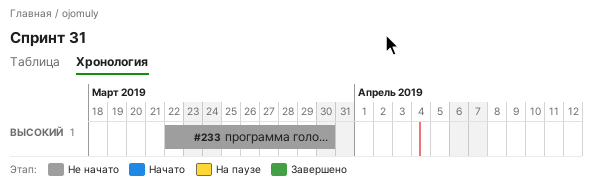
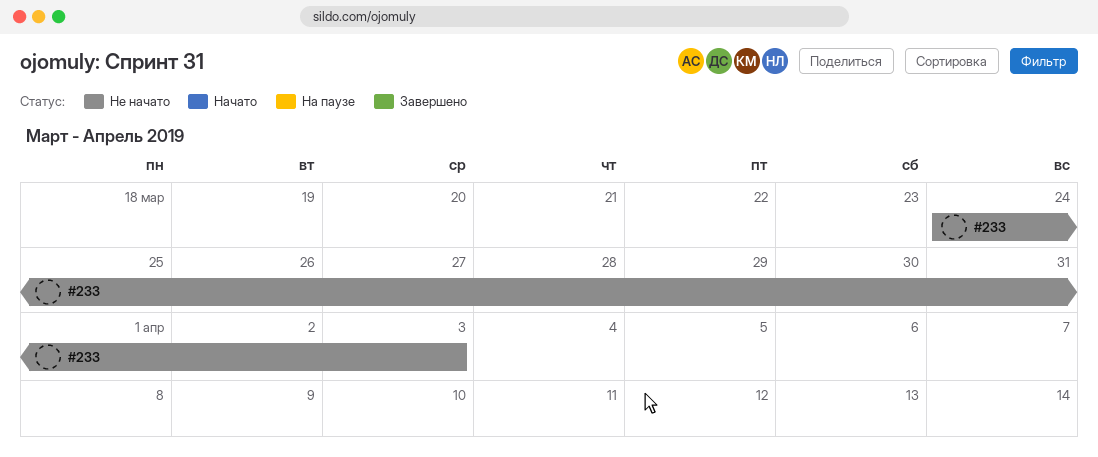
#233, start: Mar 22 -> Mar 24
#233, due: Mar 30 -> Apr 3

